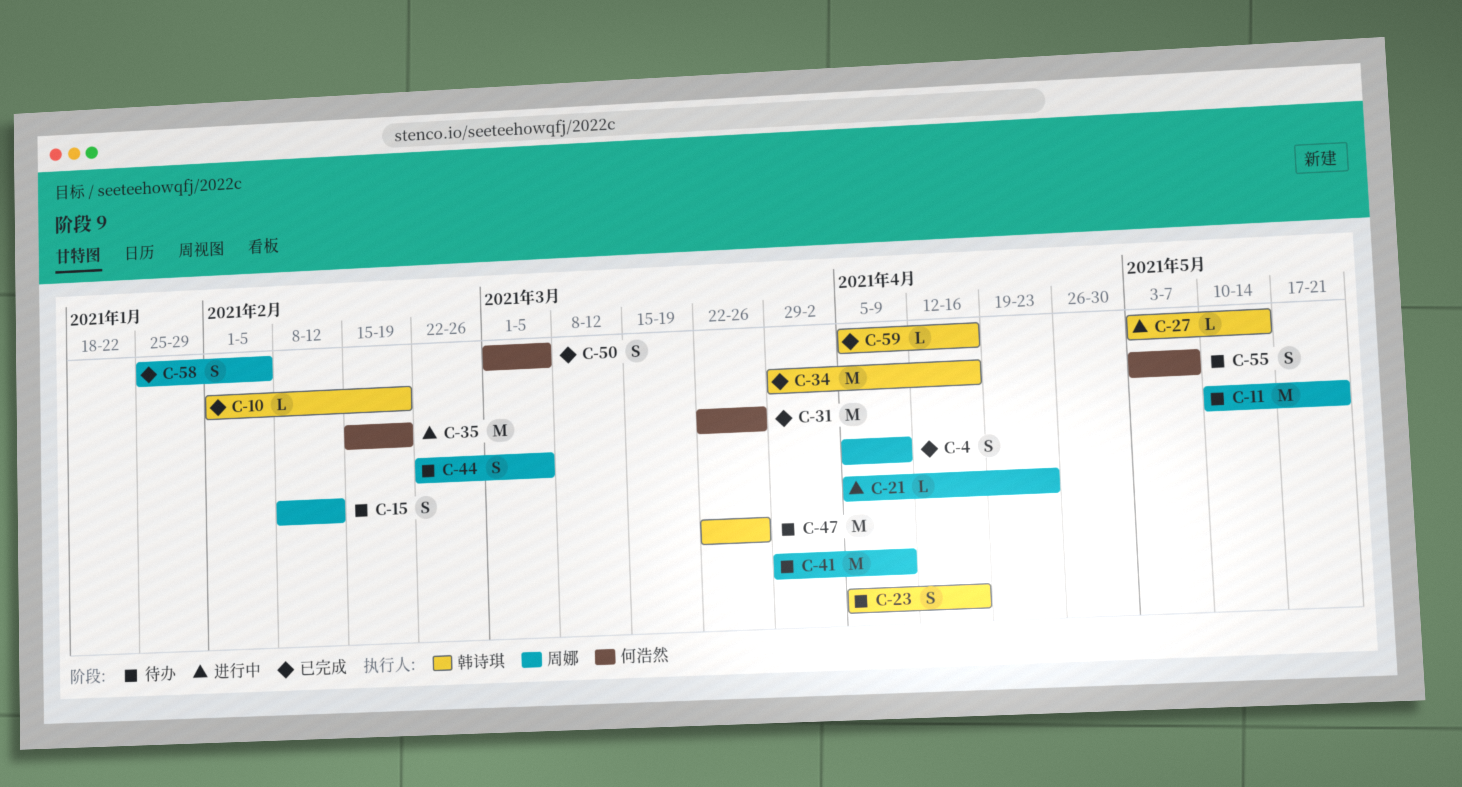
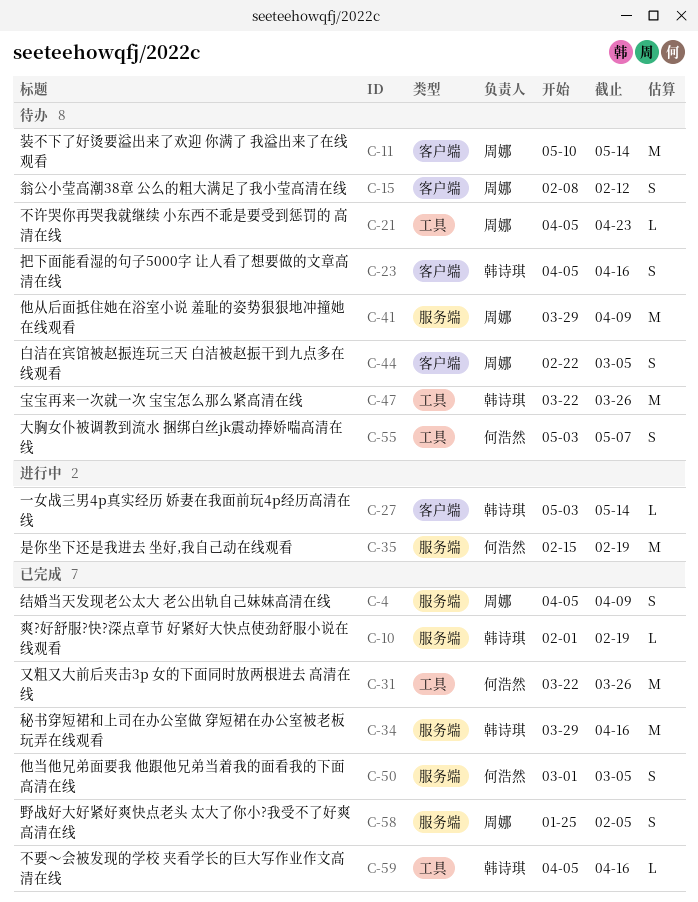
C-11, due: May 21 -> May 14
C-21, status: 进行中 -> 待办

